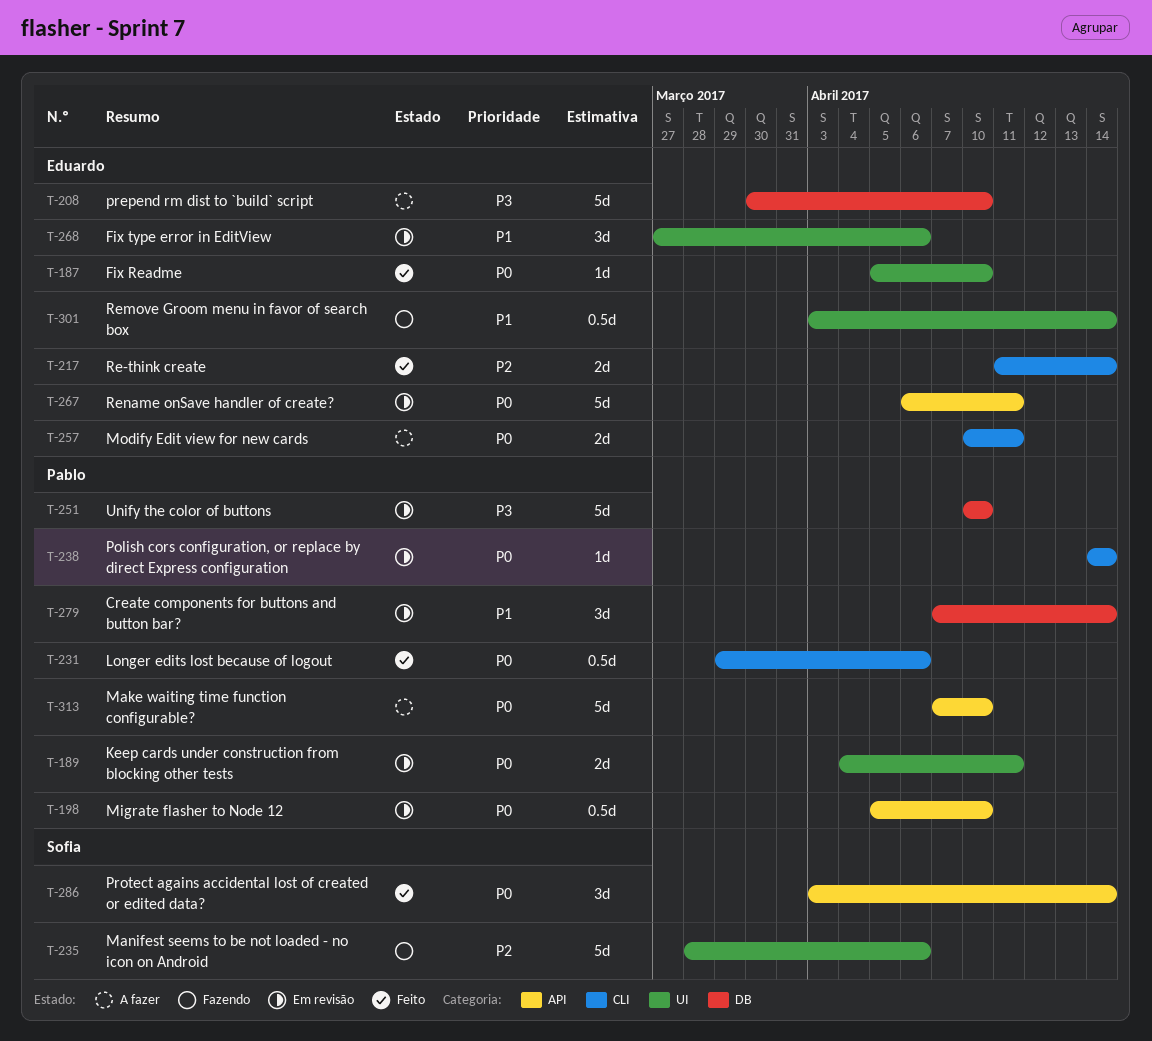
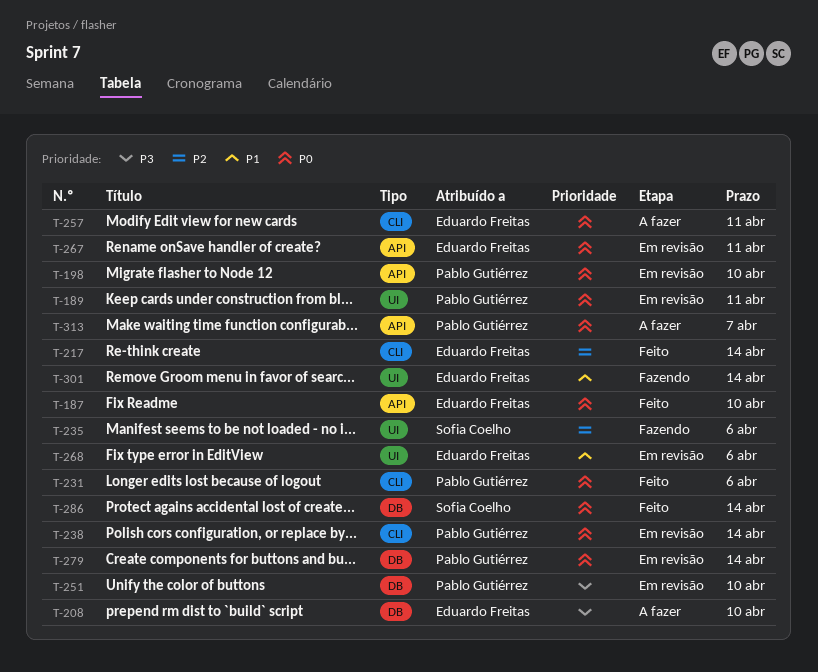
T-187, label: UI -> API
T-279, priority: P1 -> P0
T-286, label: API -> DB
T-313, due: Apr 10 -> Apr 7

